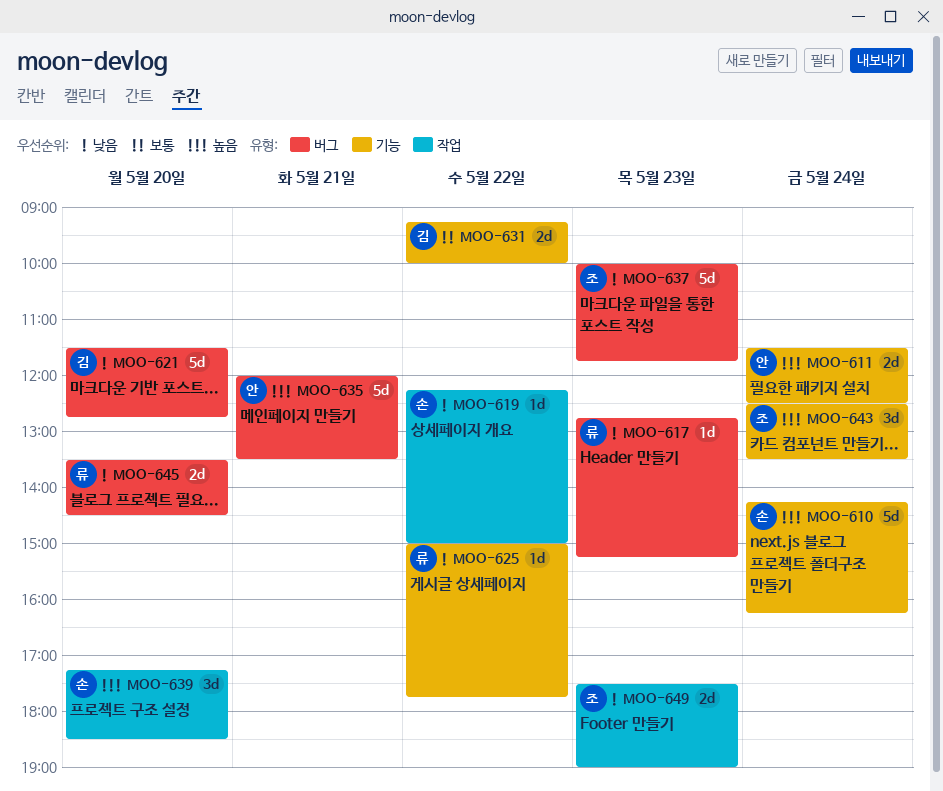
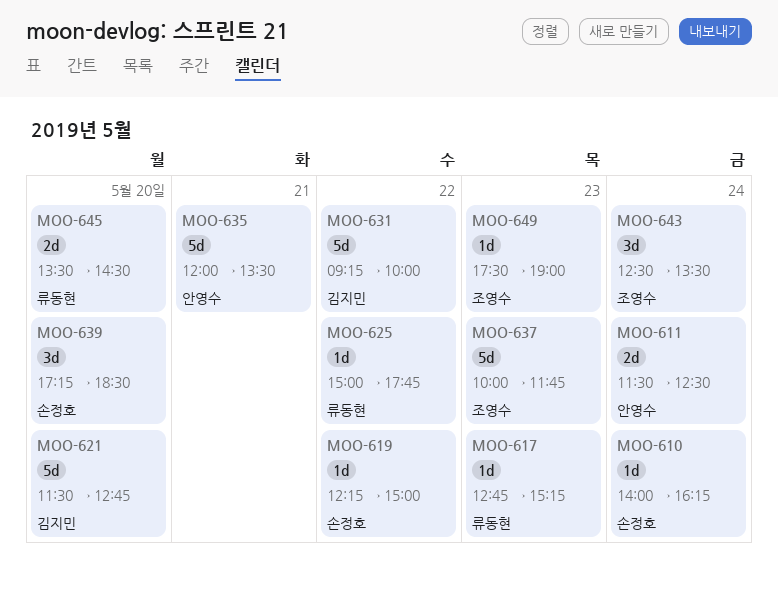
MOO-610, estimate: 5d -> 1d
MOO-610, begins: 14:15 -> 14:00
MOO-631, estimate: 2d -> 5d
MOO-649, estimate: 2d -> 1d

